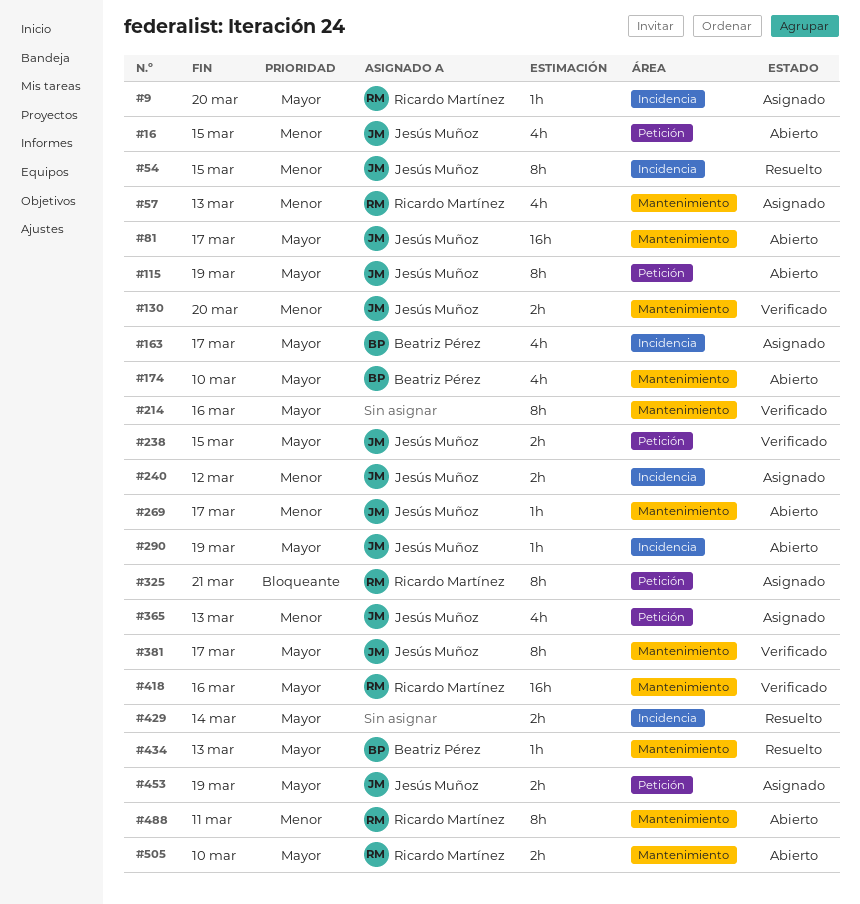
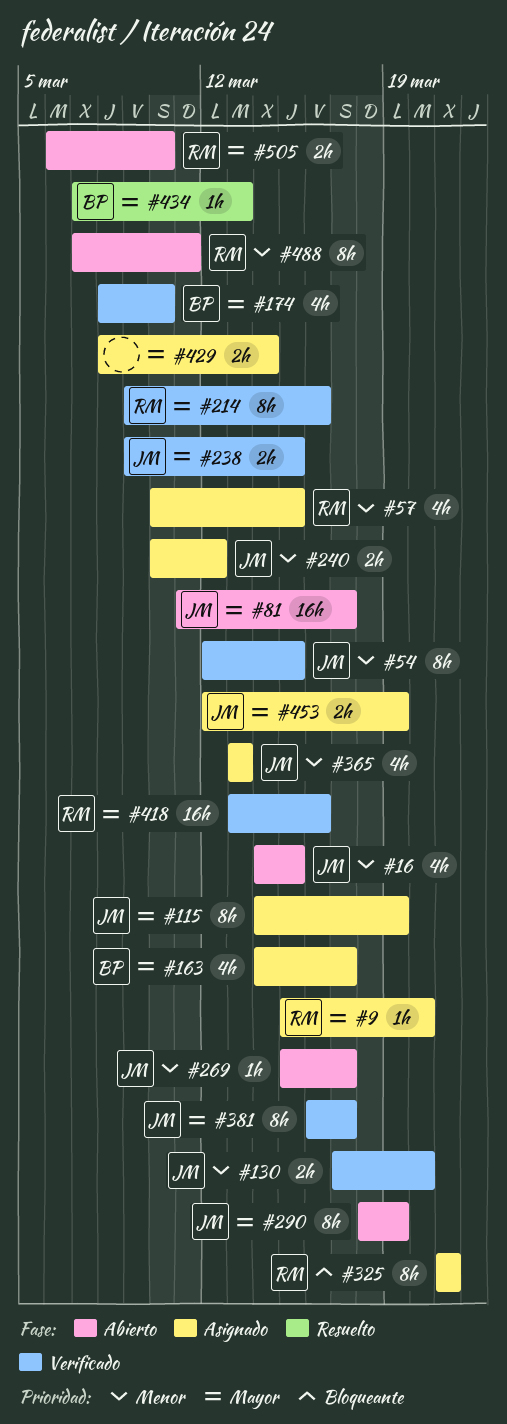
#54, status: Resuelto -> Verificado
#57, due: Mar 13 -> Mar 15
#115, status: Abierto -> Asignado
#174, status: Abierto -> Verificado
#214, owner: none -> Ricardo Martínez
#290, estimate: 1h -> 8h
#429, status: Resuelto -> Asignado

